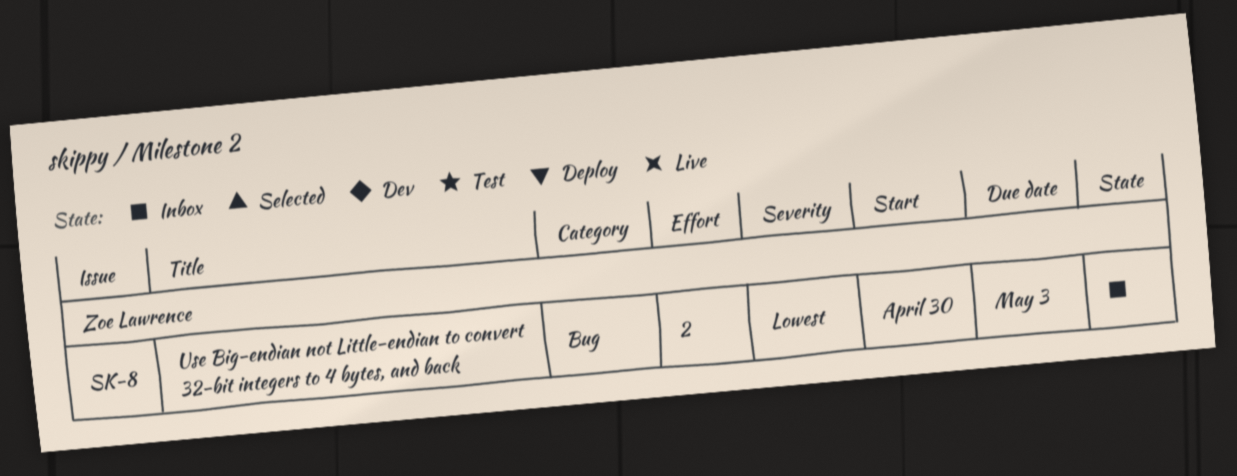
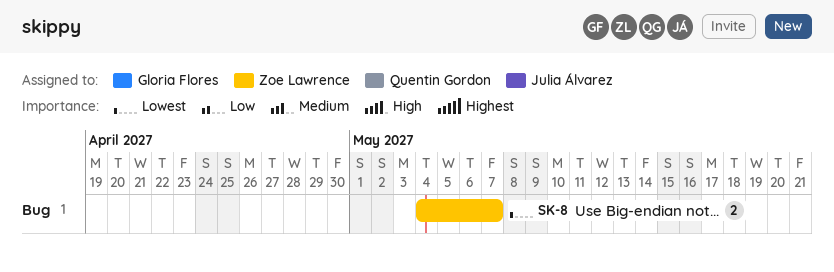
SK-8, start: Apr 30 -> May 4
SK-8, due: May 3 -> May 7

